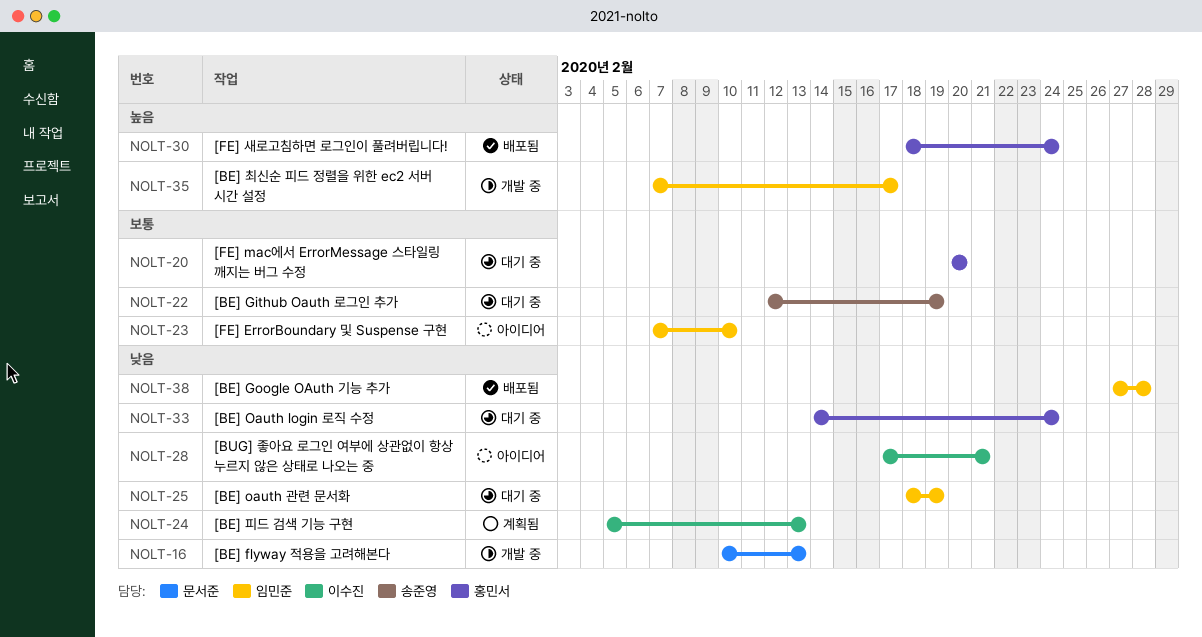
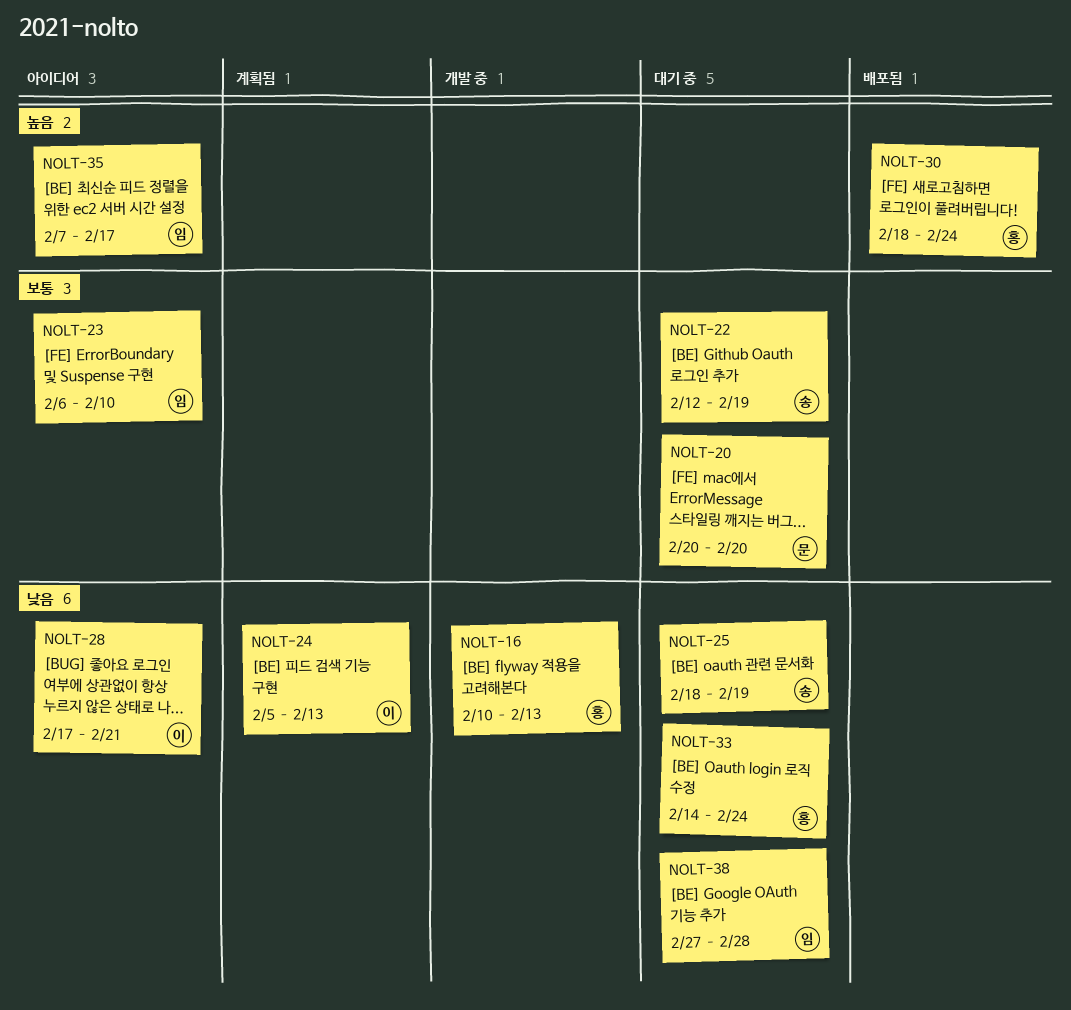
NOLT-16, owner: 문서준 -> 홍민서
NOLT-20, owner: 홍민서 -> 문서준
NOLT-23, start: Feb 7 -> Feb 6
NOLT-25, owner: 임민준 -> 송준영
NOLT-35, status: 개발 중 -> 아이디어
NOLT-38, status: 배포됨 -> 대기 중

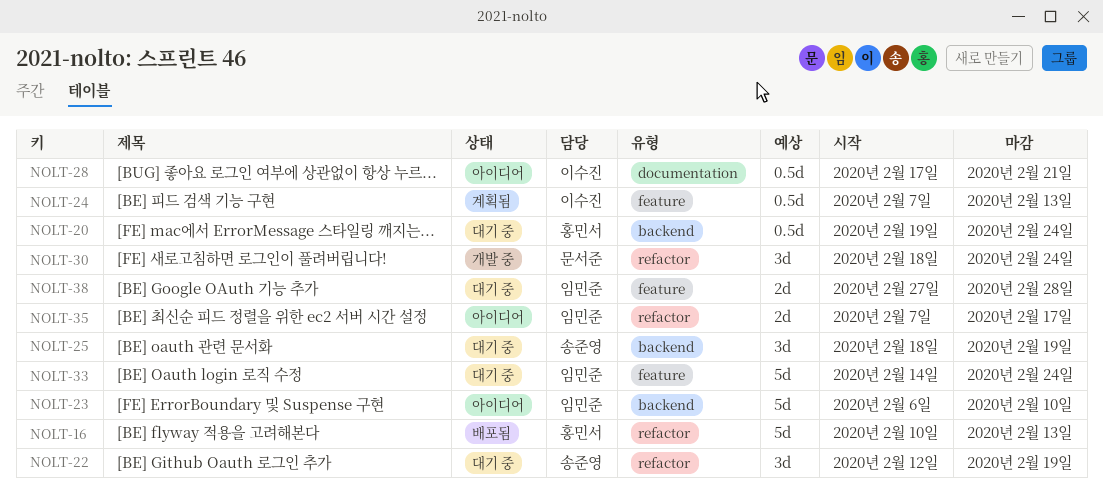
NOLT-16, status: 개발 중 -> 배포됨
NOLT-20, owner: 문서준 -> 홍민서
NOLT-20, start: Feb 20 -> Feb 19
NOLT-20, due: Feb 20 -> Feb 24
NOLT-24, start: Feb 5 -> Feb 7
NOLT-30, status: 배포됨 -> 개발 중
NOLT-30, owner: 홍민서 -> 문서준
NOLT-33, owner: 홍민서 -> 임민준

